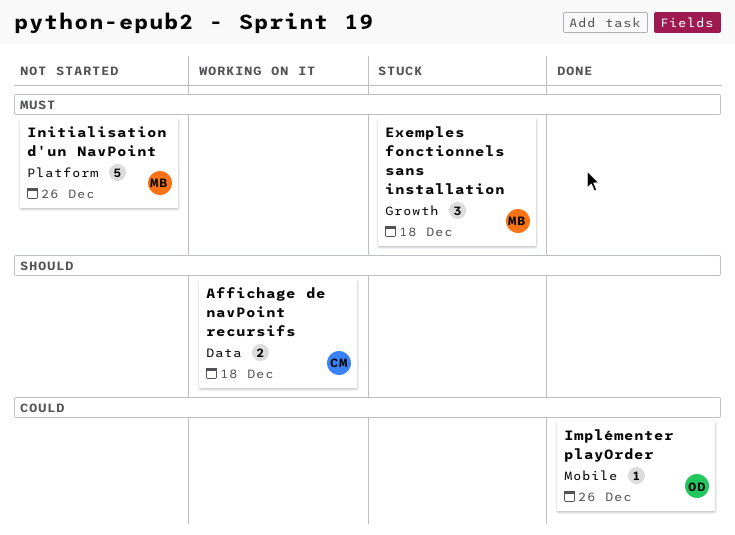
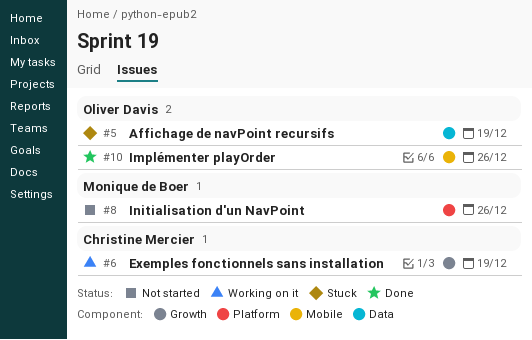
Affichage de navPoint recursifs, status: Working on it -> Stuck
Affichage de navPoint recursifs, owner: Christine Mercier -> Oliver Davis
Affichage de navPoint recursifs, due: Dec 18 -> Dec 19
Exemples fonctionnels sans installation, status: Stuck -> Working on it
Exemples fonctionnels sans installation, owner: Monique de Boer -> Christine Mercier
Exemples fonctionnels sans installation, due: Dec 18 -> Dec 19

